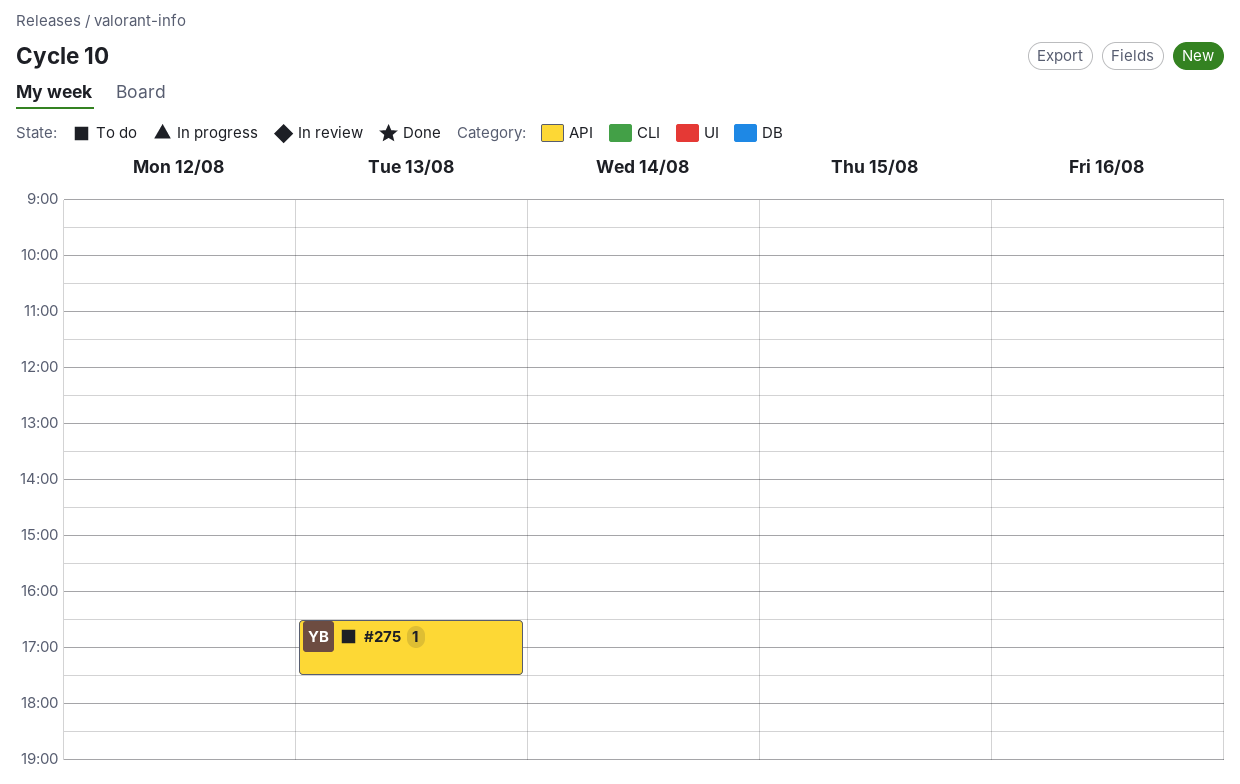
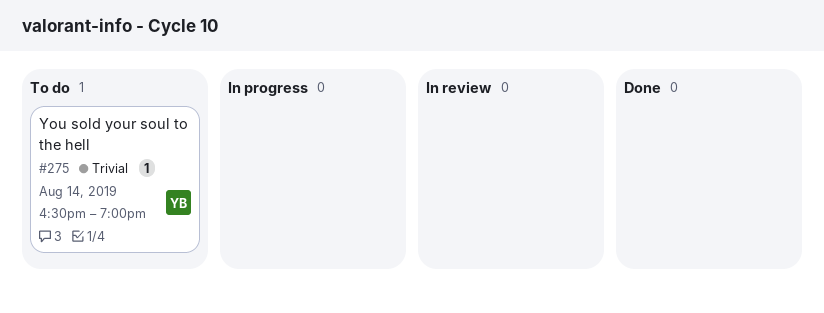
#275, day: Aug 13 -> Aug 14
#275, ends: 17:30 -> 19:00

